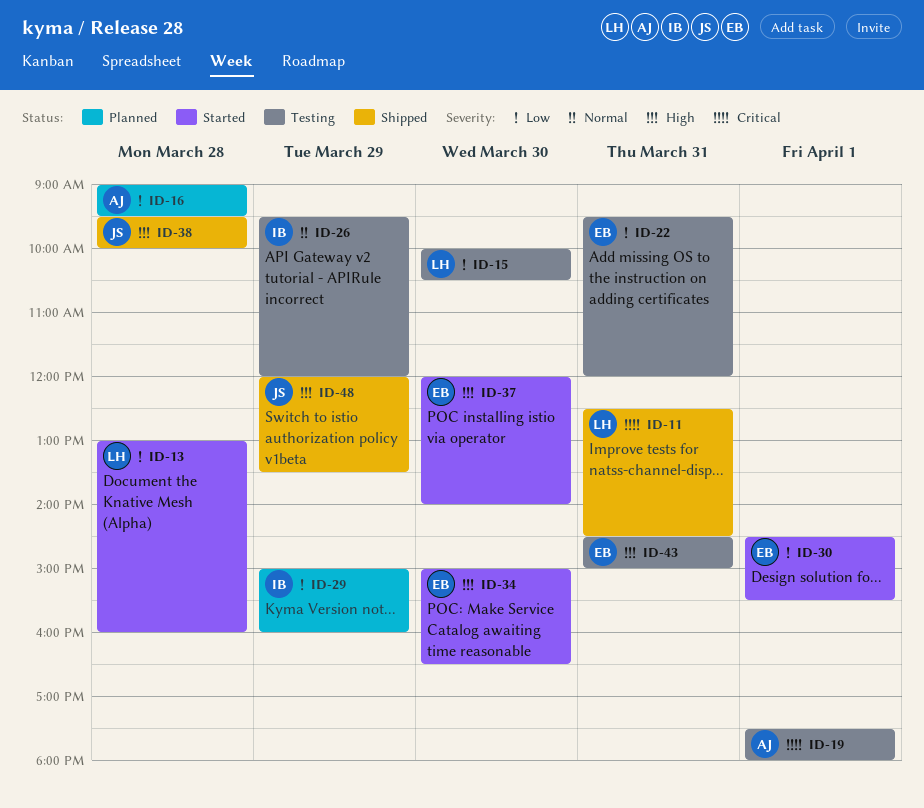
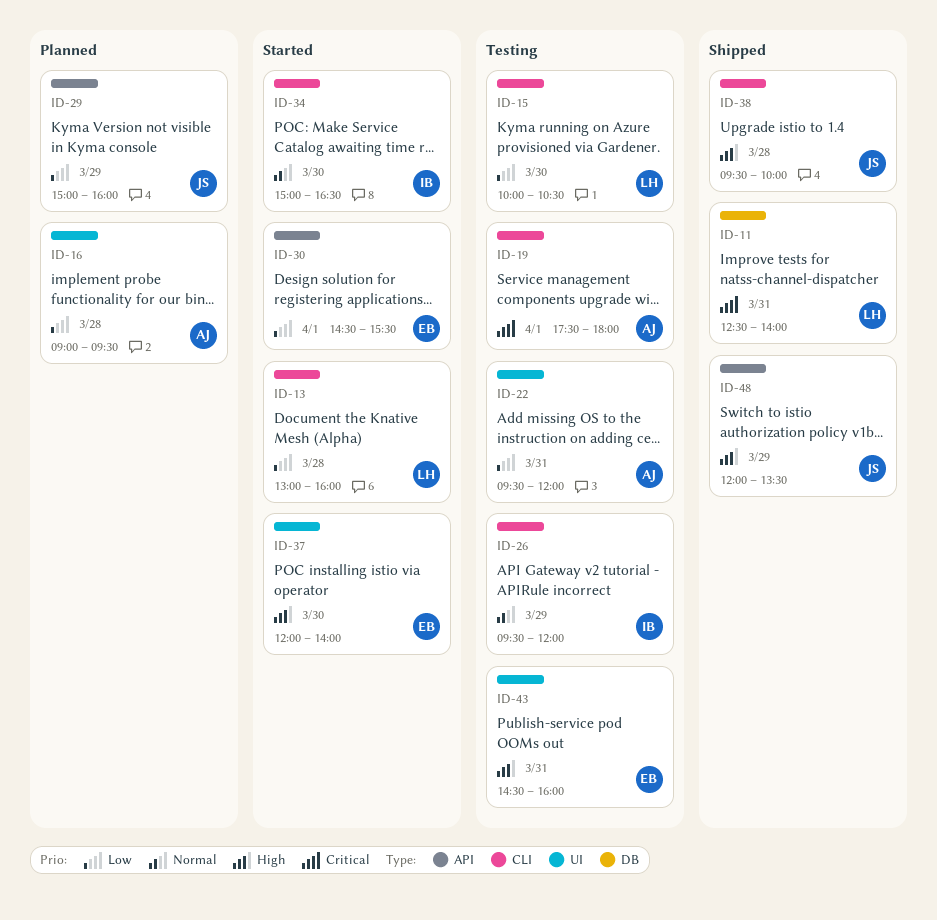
ID-11, ends: 14:30 -> 14:00
ID-22, owner: EB -> AJ
ID-29, owner: IB -> JS
ID-34, owner: EB -> IB
ID-34, priority: High -> Normal
ID-43, ends: 15:00 -> 16:00

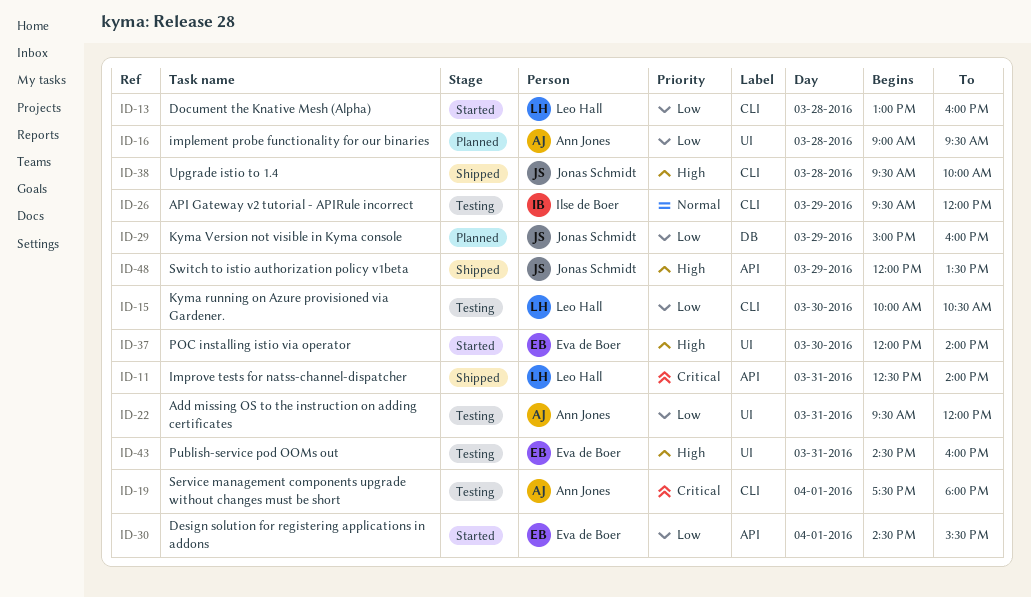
ID-11, label: DB -> API
ID-29, label: API -> DB
ID-34: present -> none

